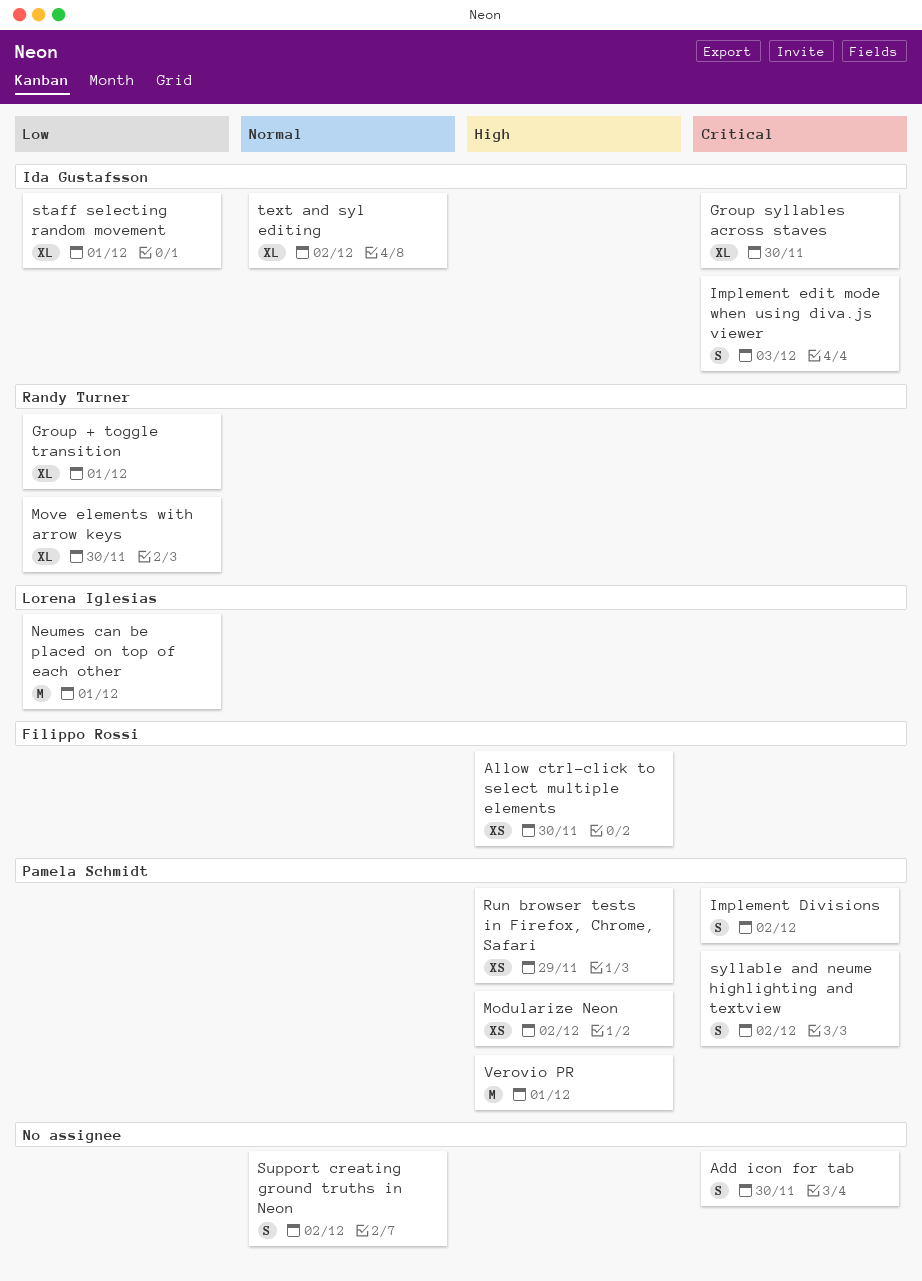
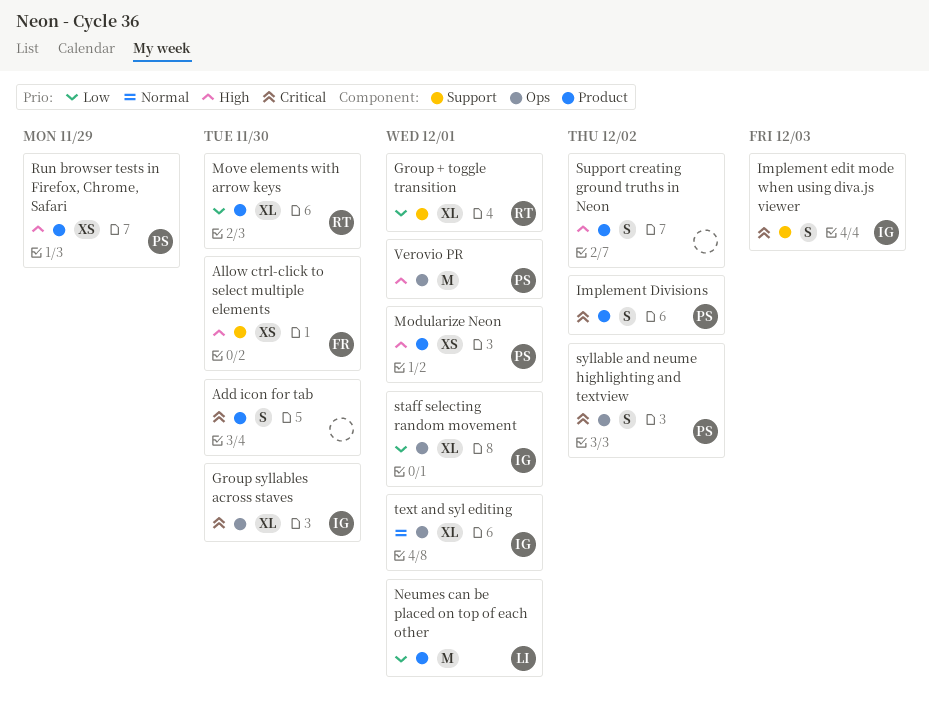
Modularize Neon, due: Dec 2 -> Dec 1
Support creating ground truths in Neon, priority: Normal -> High
text and syl editing, due: Dec 2 -> Dec 1

